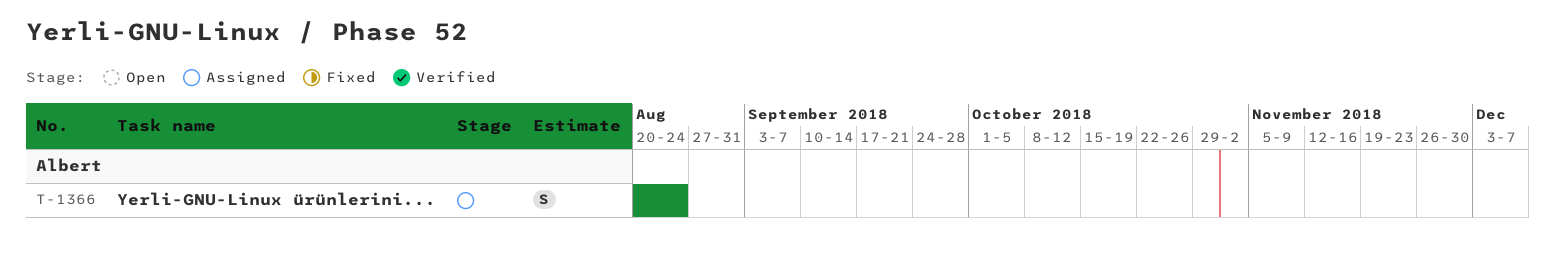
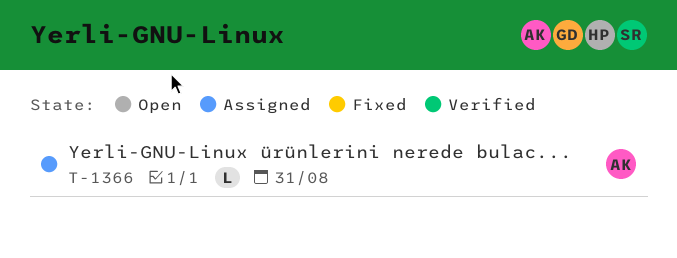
T-1366, estimate: S -> L
T-1366, due: Aug 24 -> Aug 31

